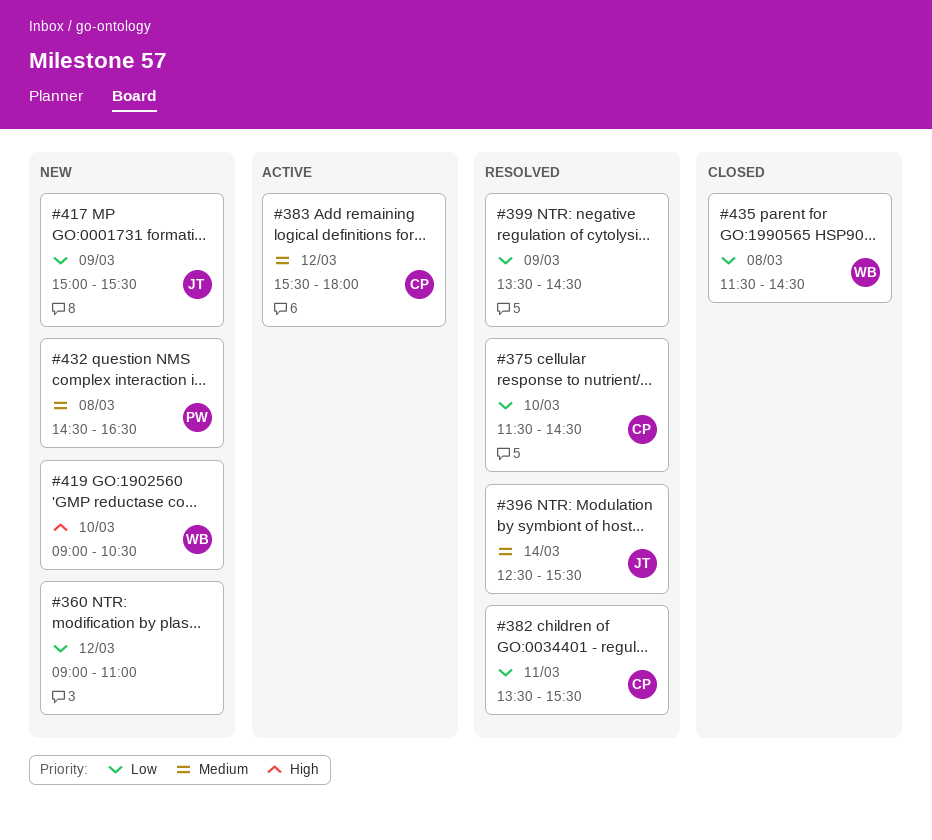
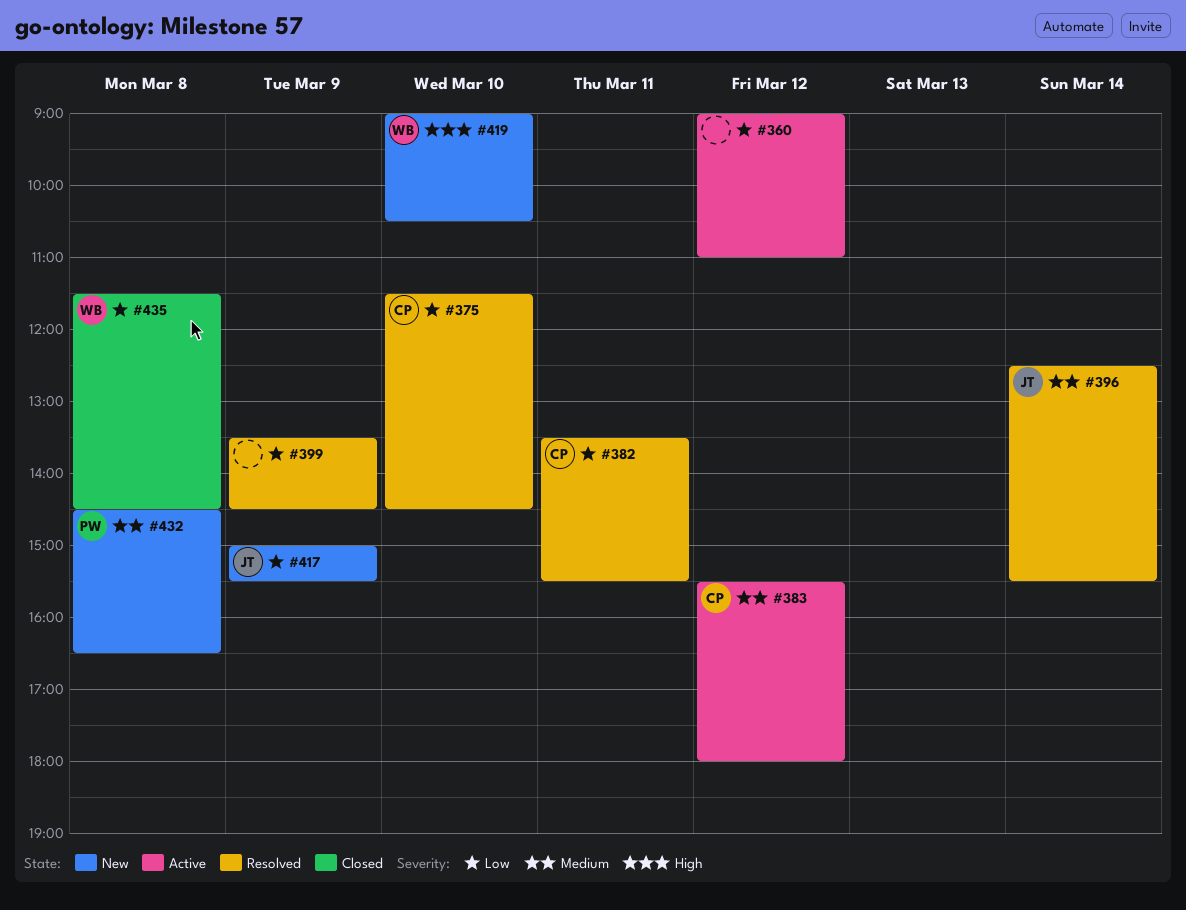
#360, status: New -> Active

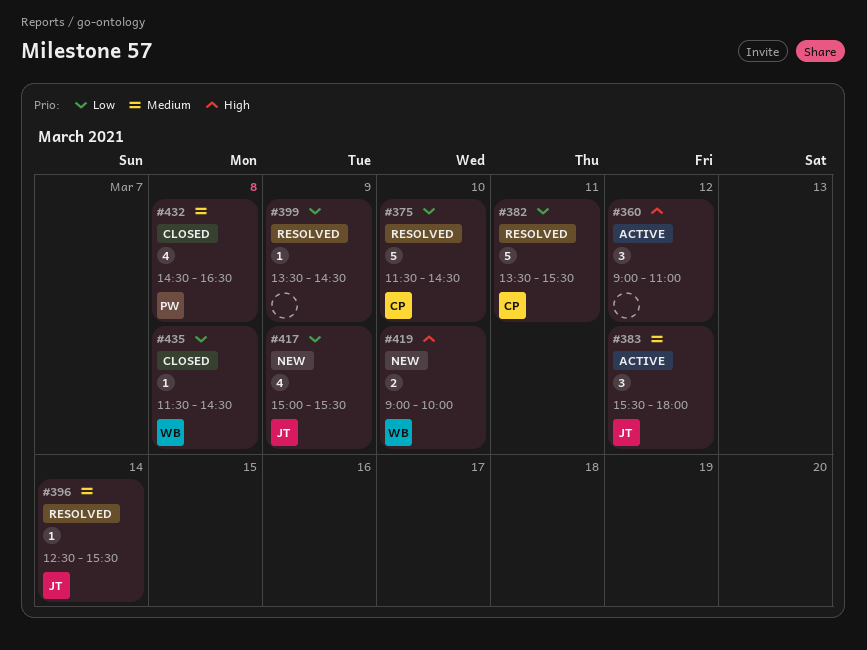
#360, priority: Low -> High
#383, owner: CP -> JT
#419, ends: 10:30 -> 10:00
#432, status: New -> Closed

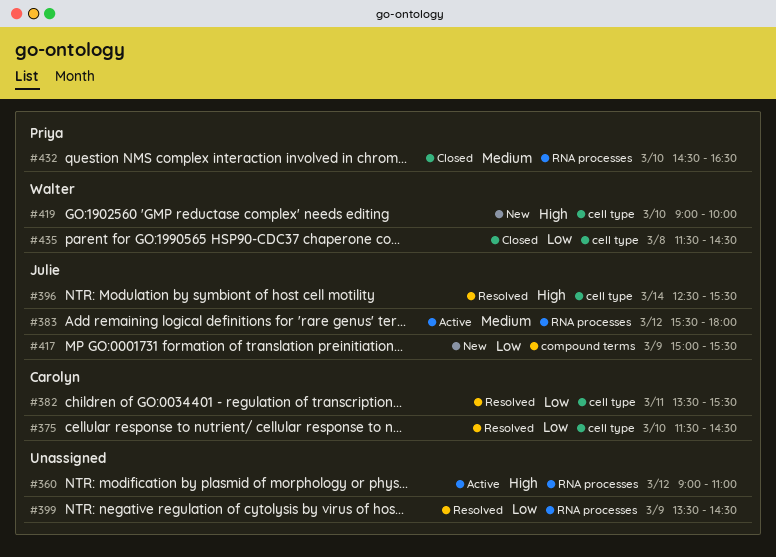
#396, priority: Medium -> High
#432, day: Mar 8 -> Mar 10

